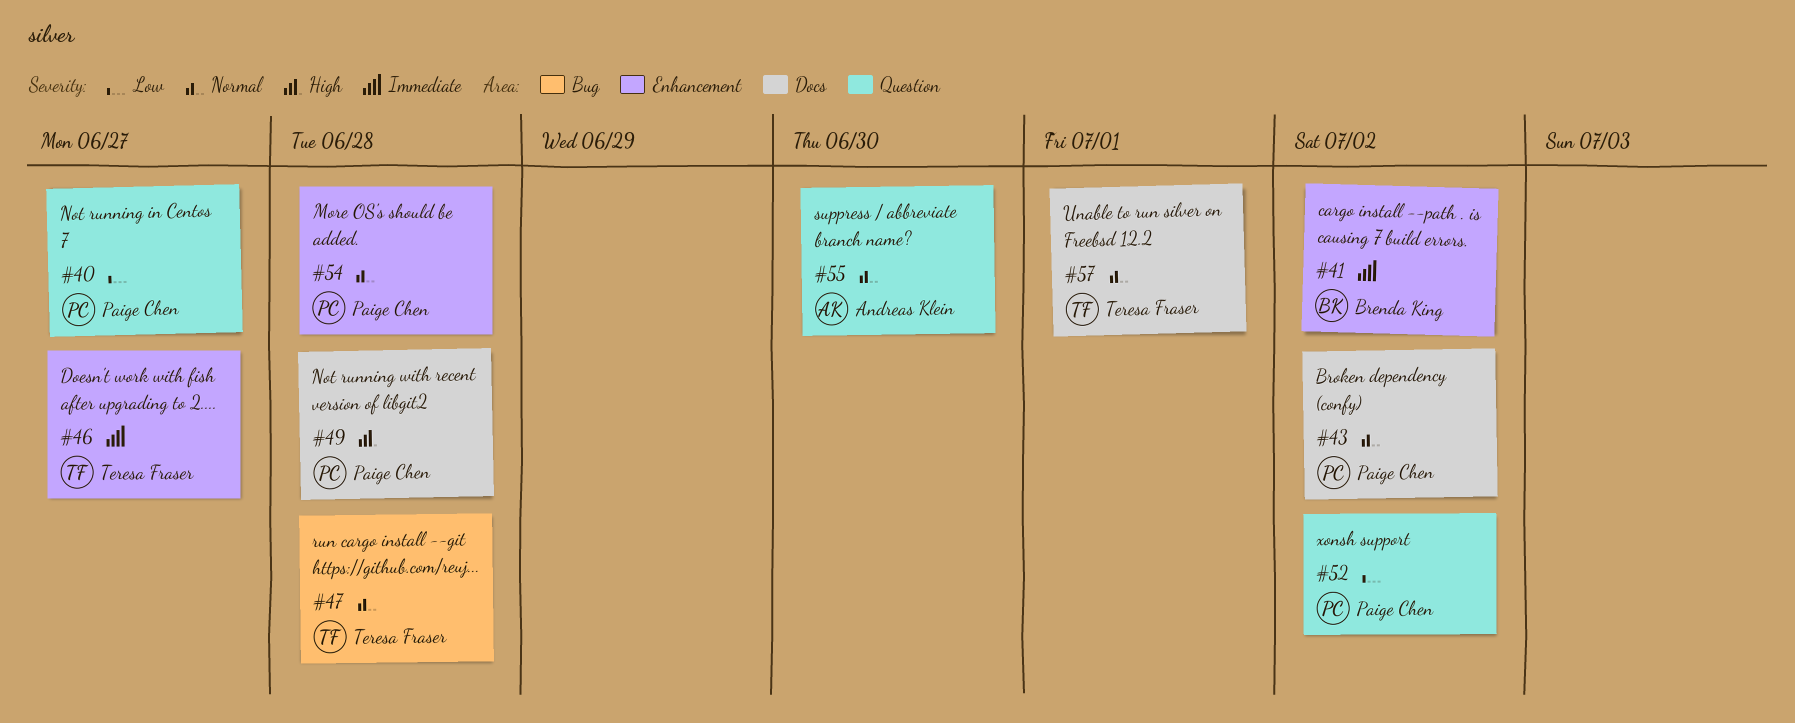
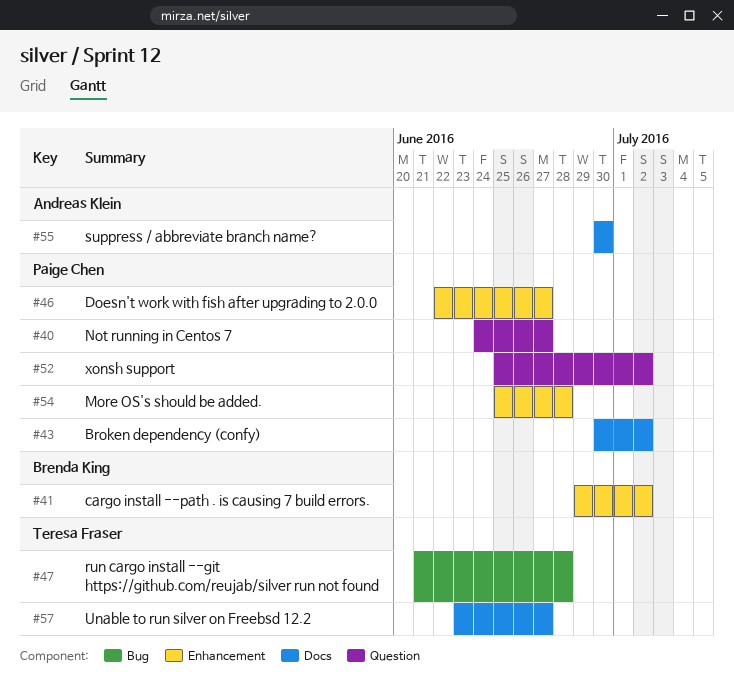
#46, owner: Teresa Fraser -> Paige Chen
#49: present -> none
#55, label: Question -> Docs
#57, due: Jul 1 -> Jun 27

